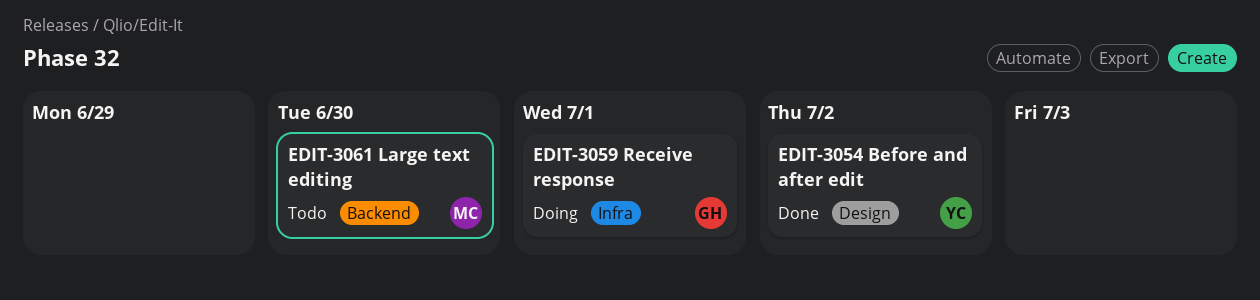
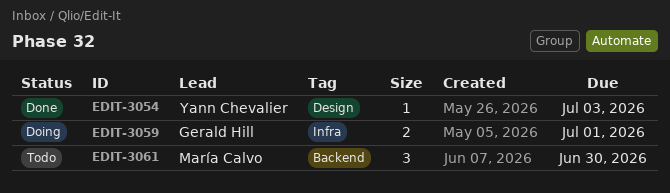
EDIT-3054, due: Jul 2 -> Jul 3

